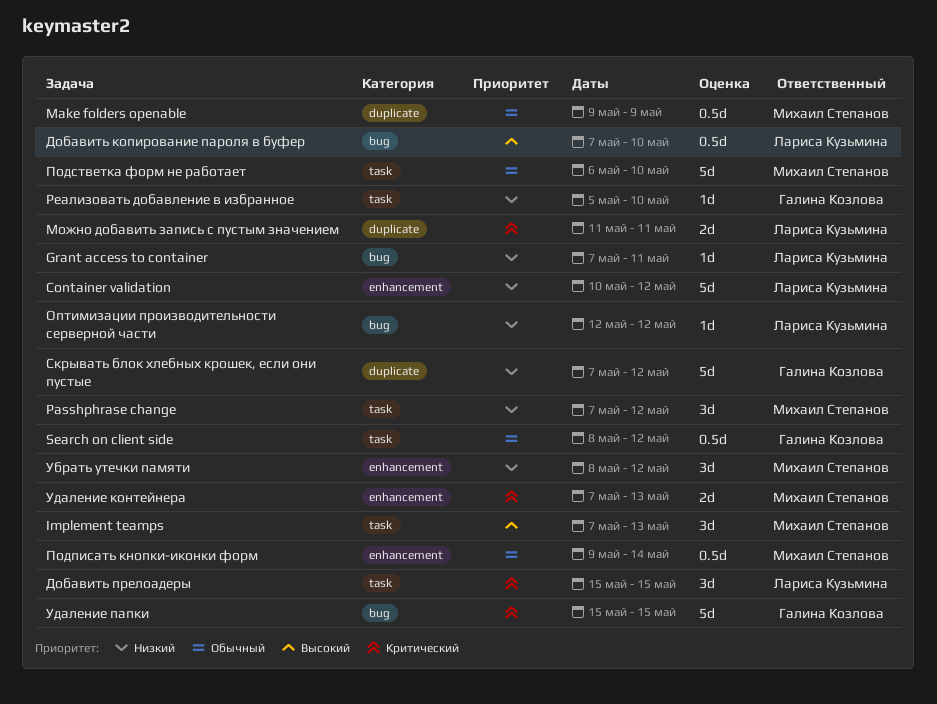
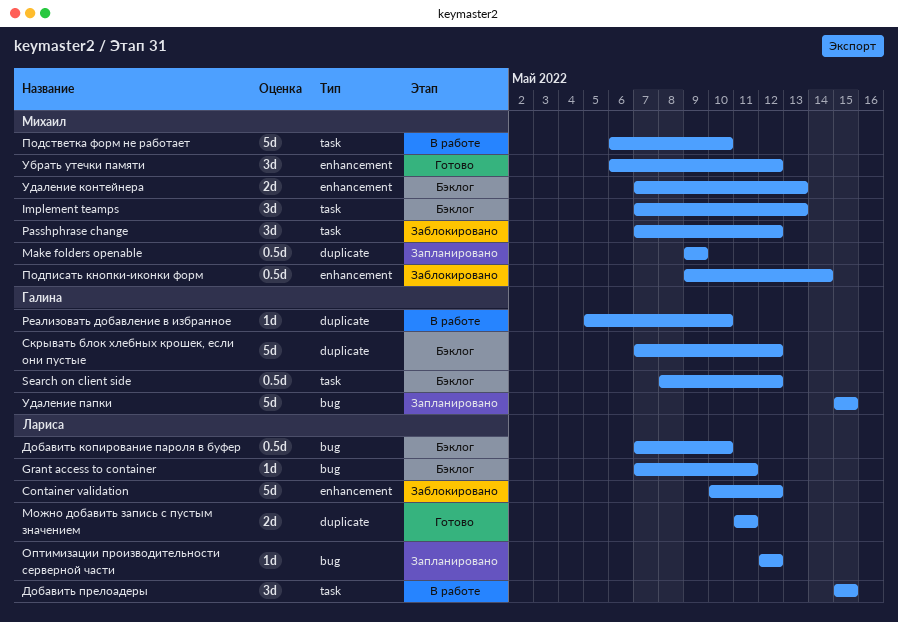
Реализовать добавление в избранное, label: task -> duplicate
Убрать утечки памяти, start: May 8 -> May 6

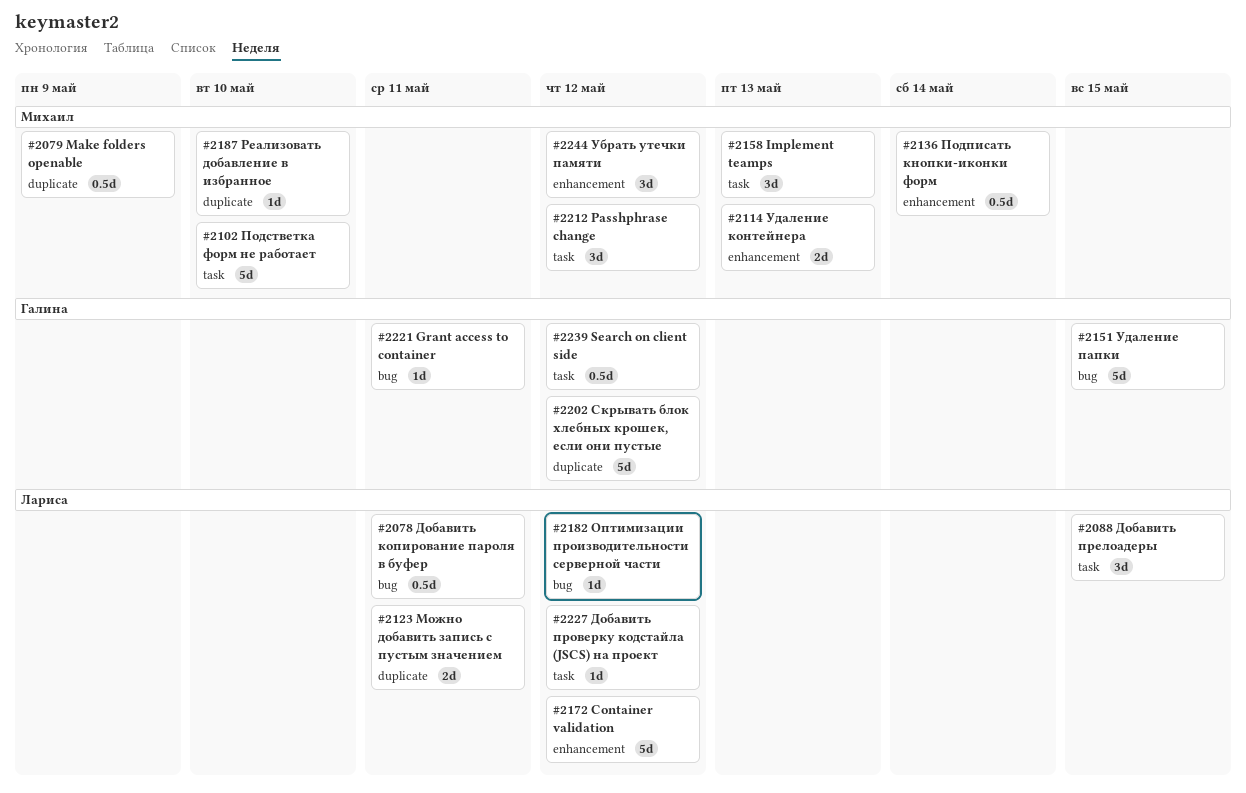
Grant access to container, owner: Лариса -> Галина
Добавить копирование пароля в буфер, due: May 10 -> May 11
Добавить проверку кодстайла (JSCS) на проект: none -> present
Реализовать добавление в избранное, owner: Галина -> Михаил

